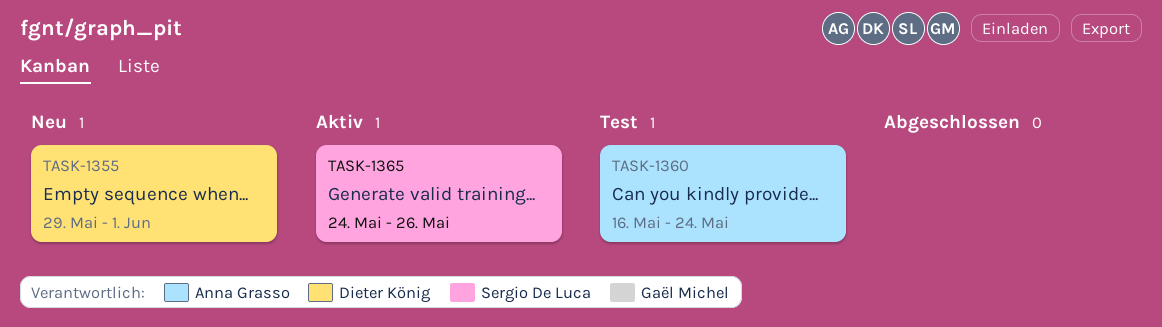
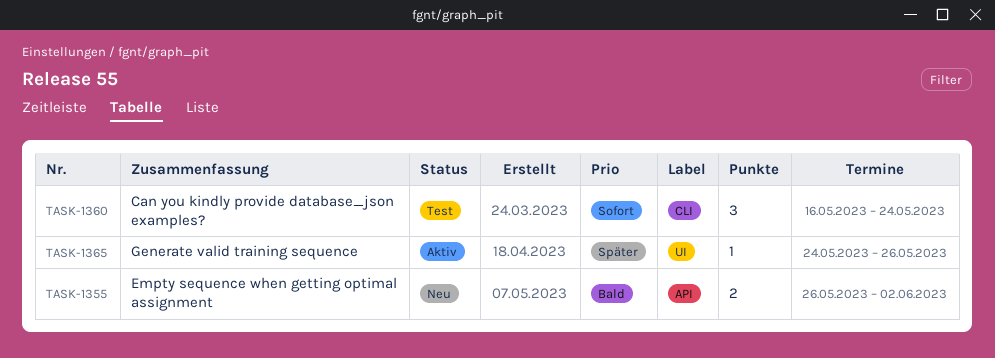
TASK-1355, start: May 29 -> May 26
TASK-1355, due: Jun 1 -> Jun 2

